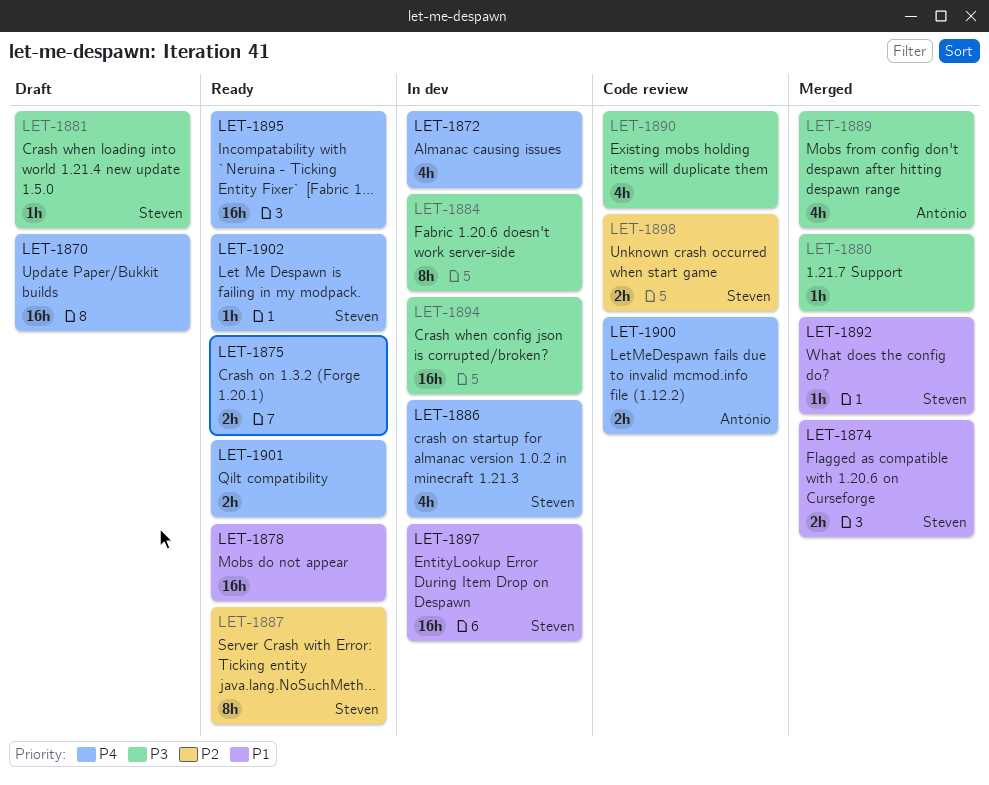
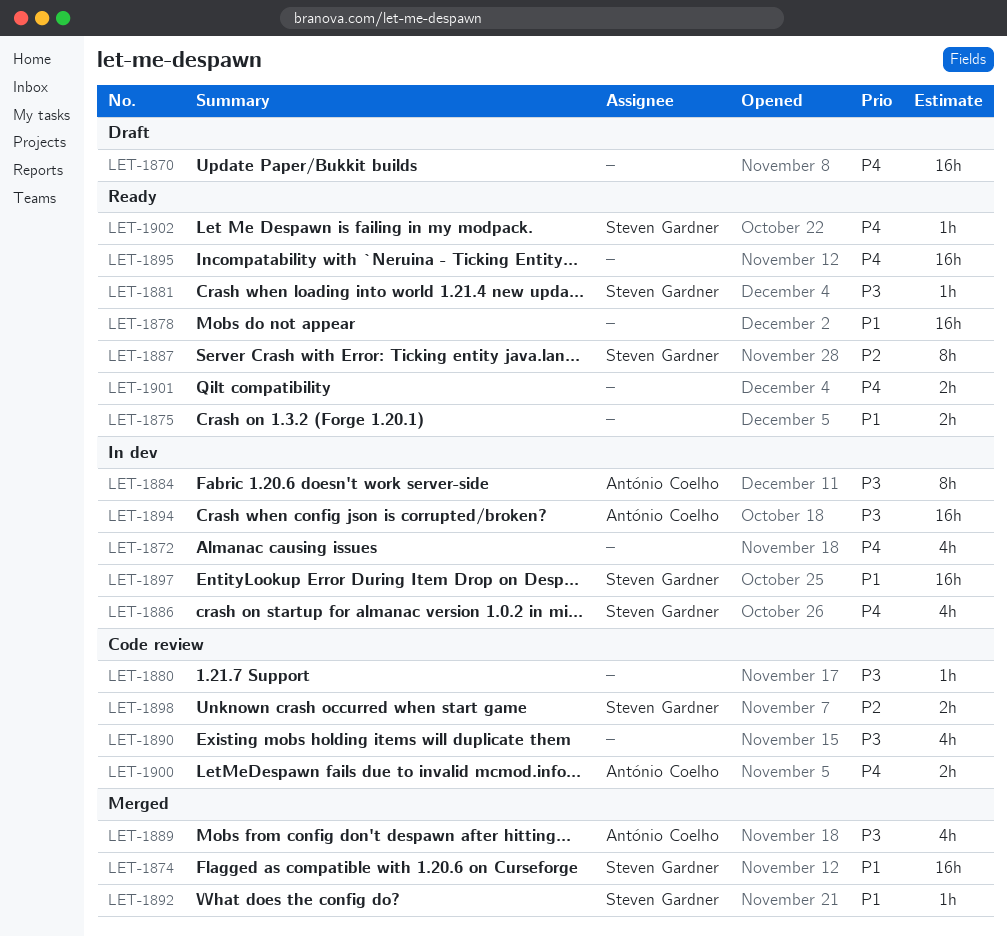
LET-1874, estimate: 2h -> 16h
LET-1875, priority: P4 -> P1
LET-1880, status: Merged -> Code review
LET-1881, status: Draft -> Ready
LET-1884, owner: none -> António Coelho
LET-1894, owner: none -> António Coelho

